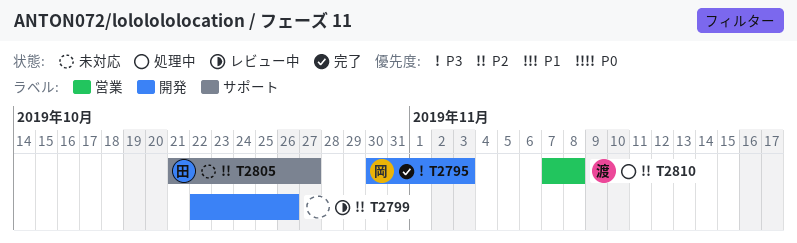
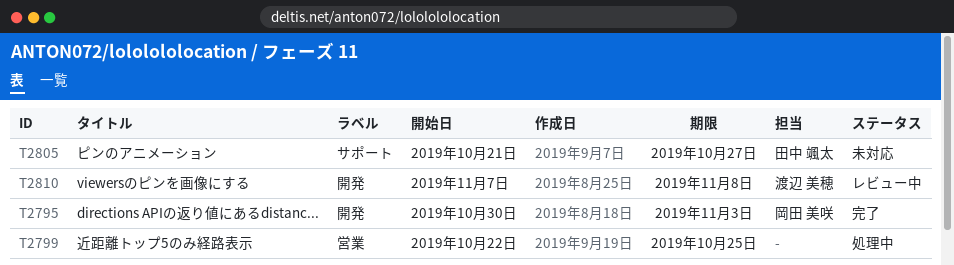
T2799, status: レビュー中 -> 処理中
T2799, label: 開発 -> 営業
T2799, due: Oct 26 -> Oct 25
T2810, status: 処理中 -> レビュー中
T2810, label: 営業 -> 開発

